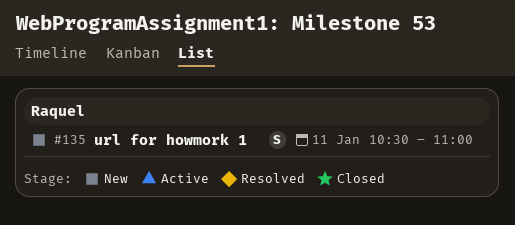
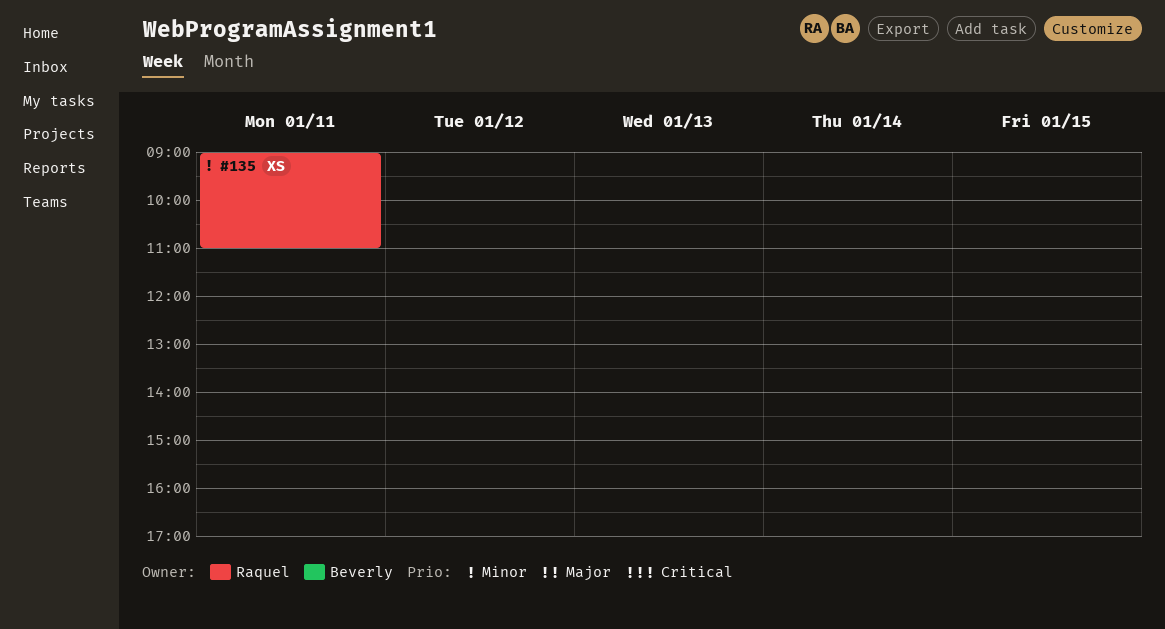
#135, estimate: S -> XS
#135, begins: 10:30 -> 09:00

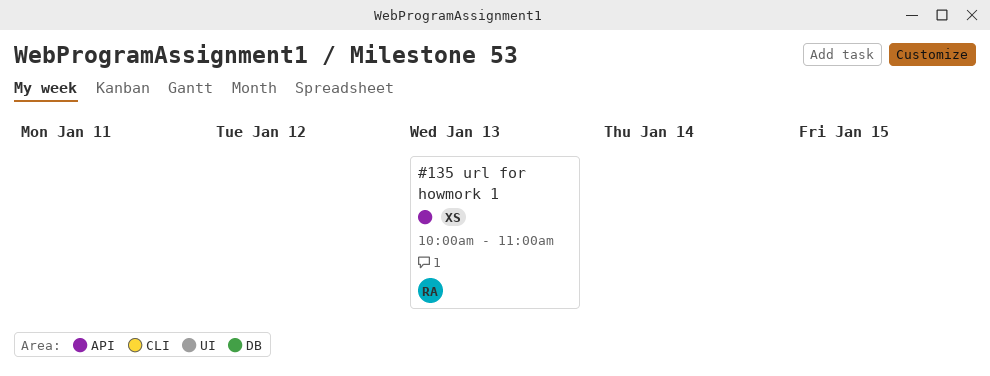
#135, day: Jan 11 -> Jan 13
#135, begins: 09:00 -> 10:00

